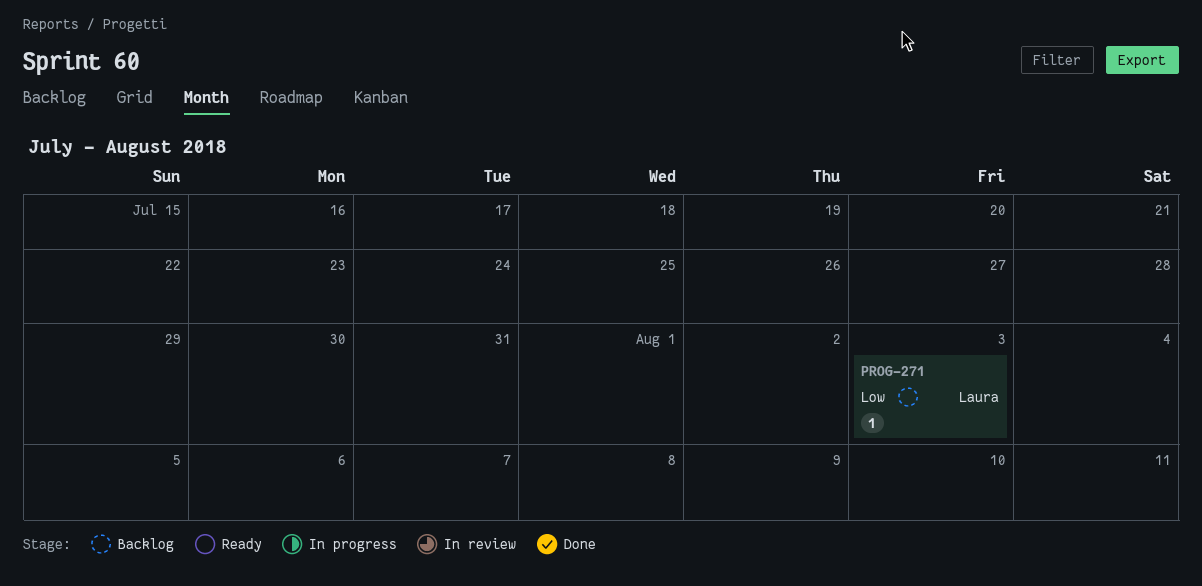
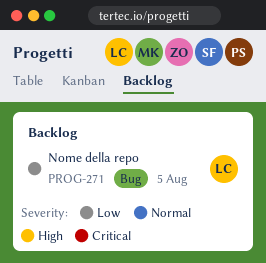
PROG-271, due: Aug 3 -> Aug 5

